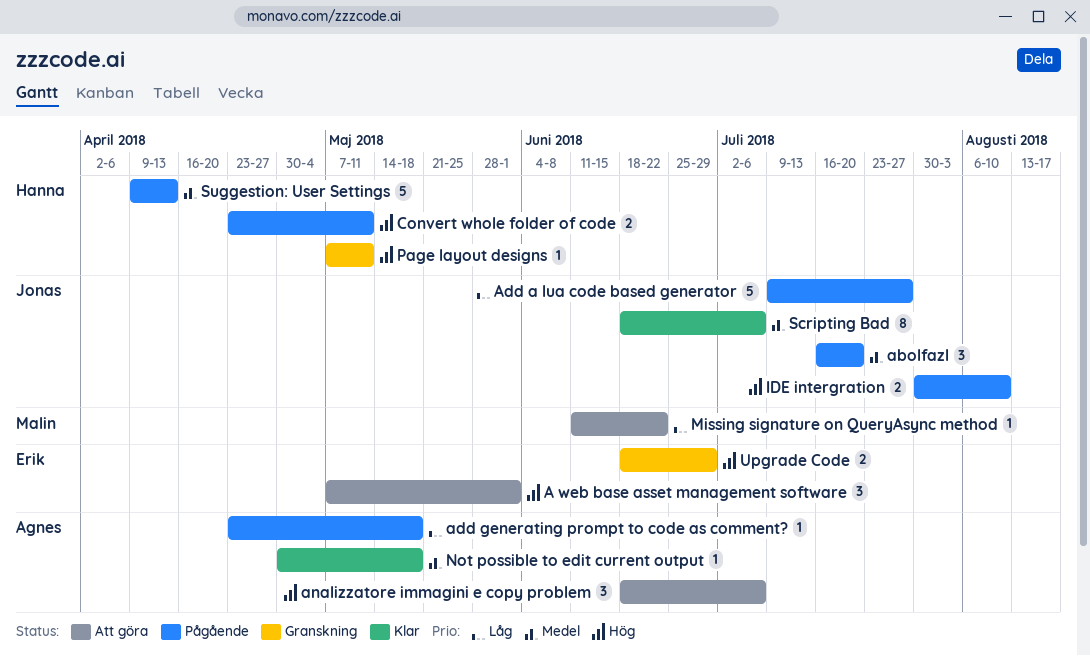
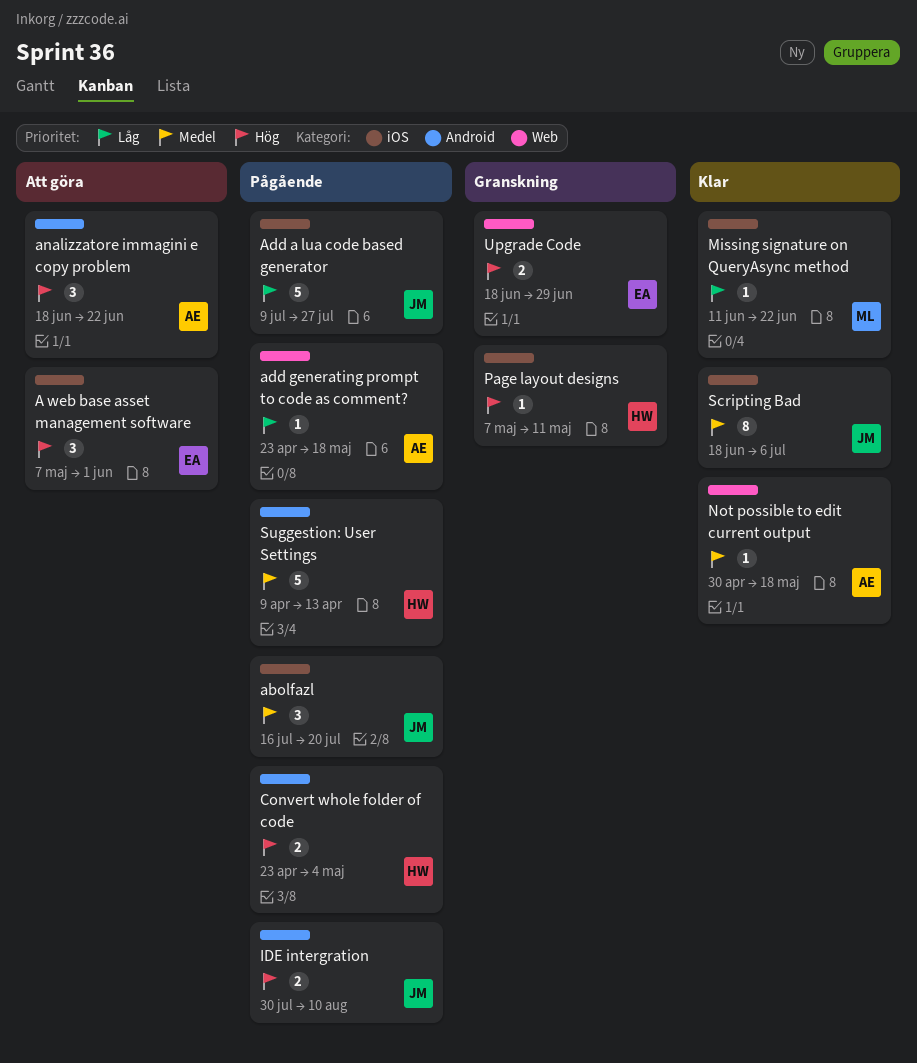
analizzatore immagini e copy problem, due: Jul 6 -> Jun 22
Convert whole folder of code, due: May 11 -> May 4
Missing signature on QueryAsync method, status: Att göra -> Klar

